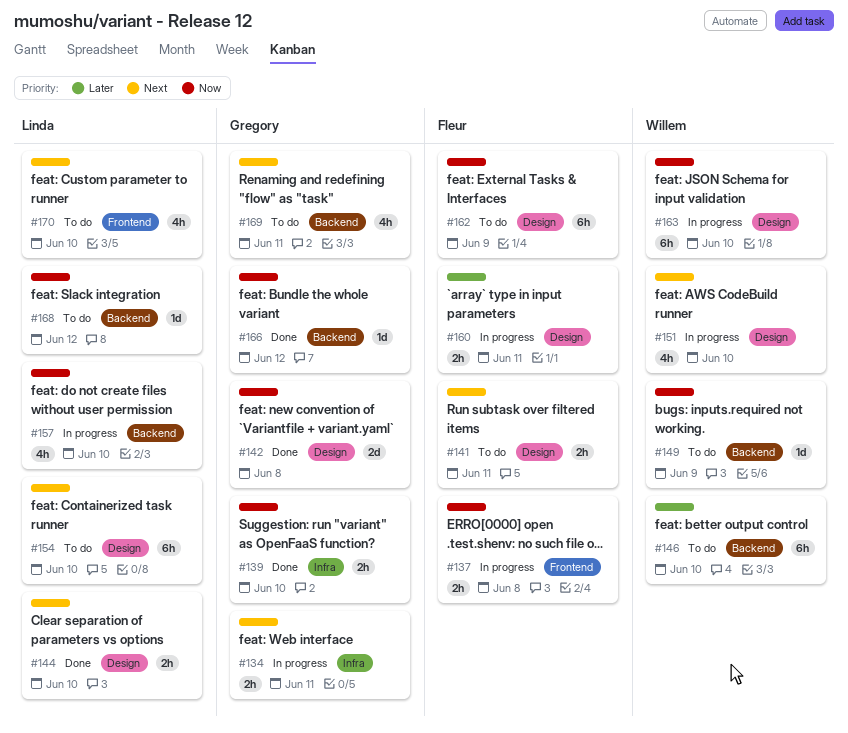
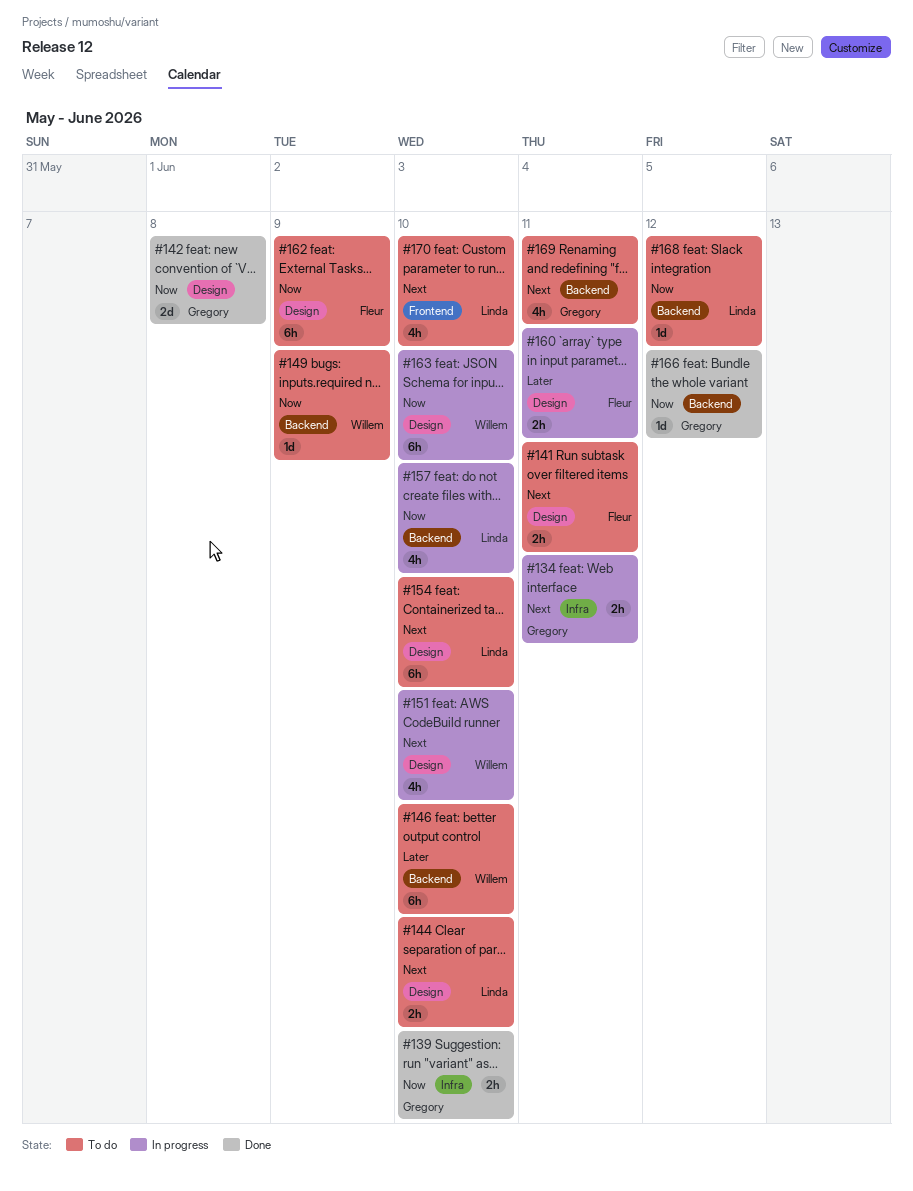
#137: present -> none
#144, status: Done -> To do

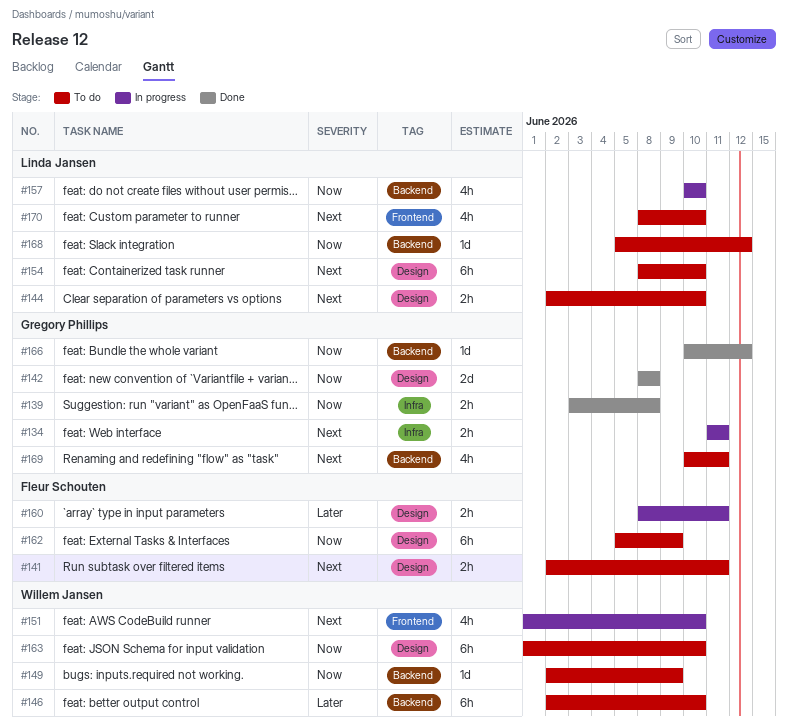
#139, due: Jun 10 -> Jun 8
#151, label: Design -> Frontend
#163, status: In progress -> To do

